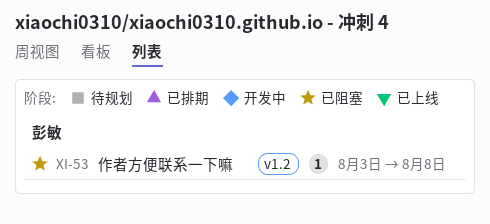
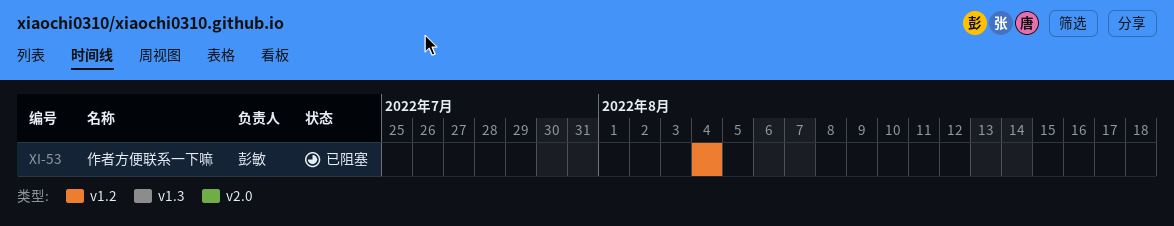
XI-53, start: Aug 3 -> Aug 4
XI-53, due: Aug 8 -> Aug 4

